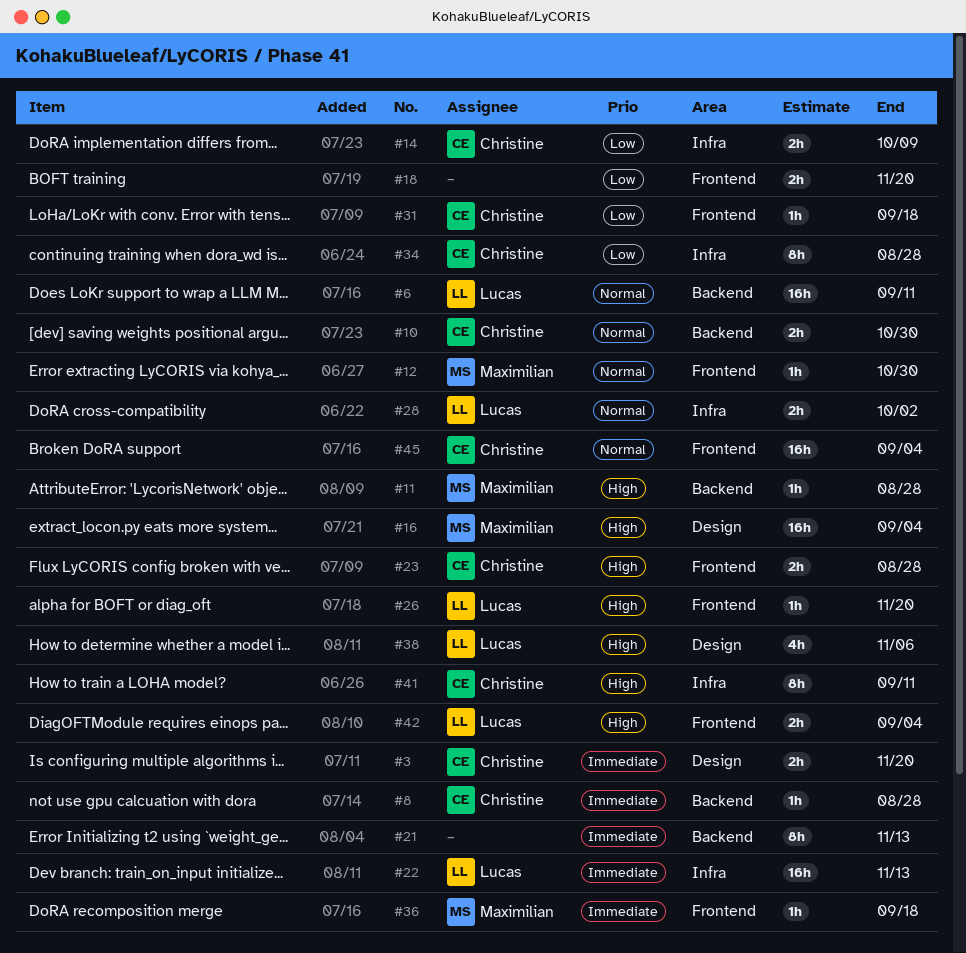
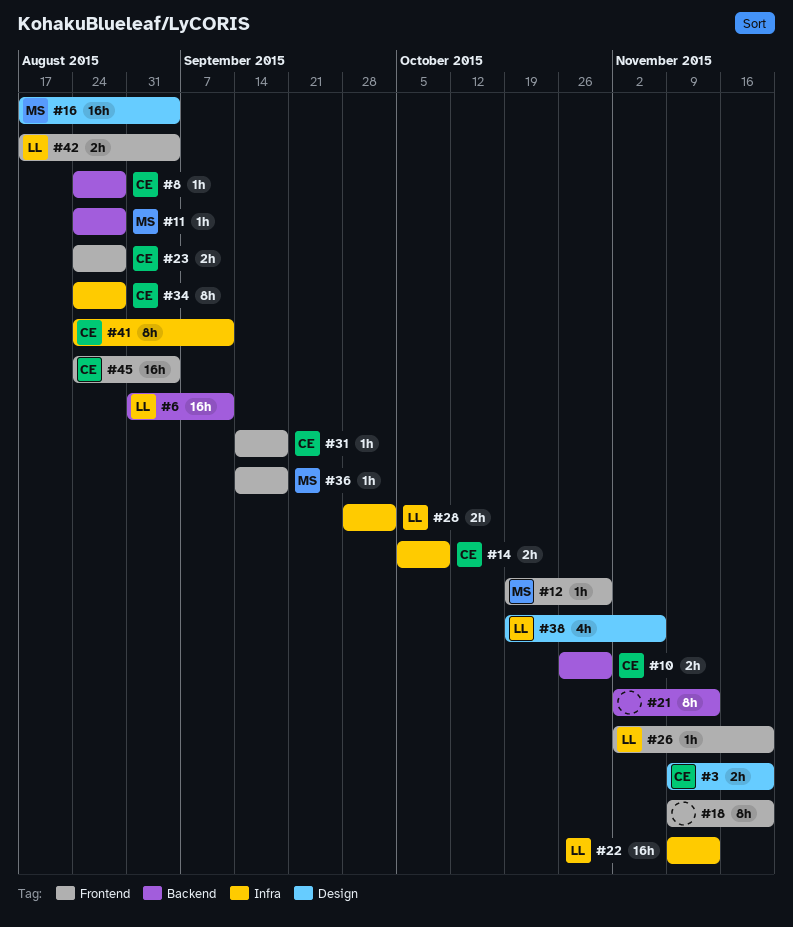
#18, estimate: 2h -> 8h

